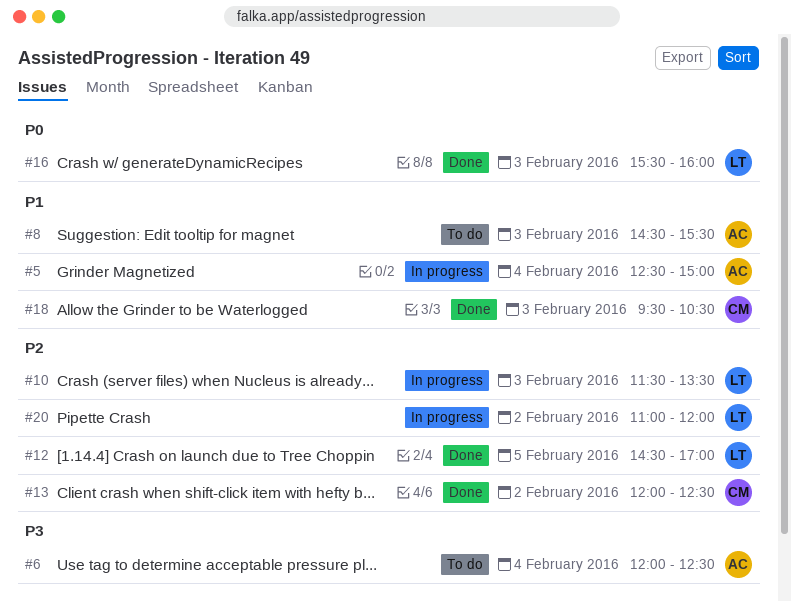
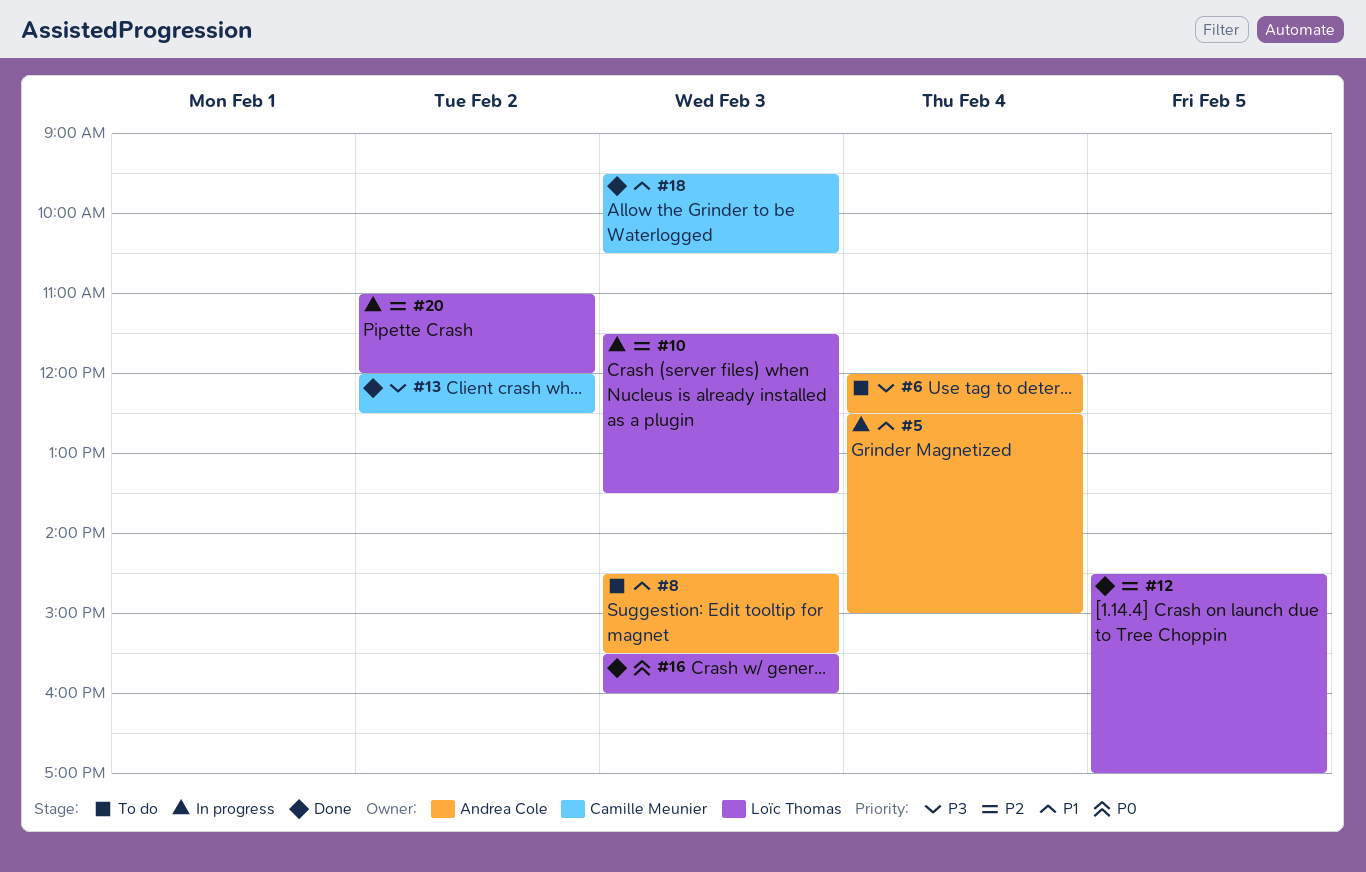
#13, priority: P2 -> P3

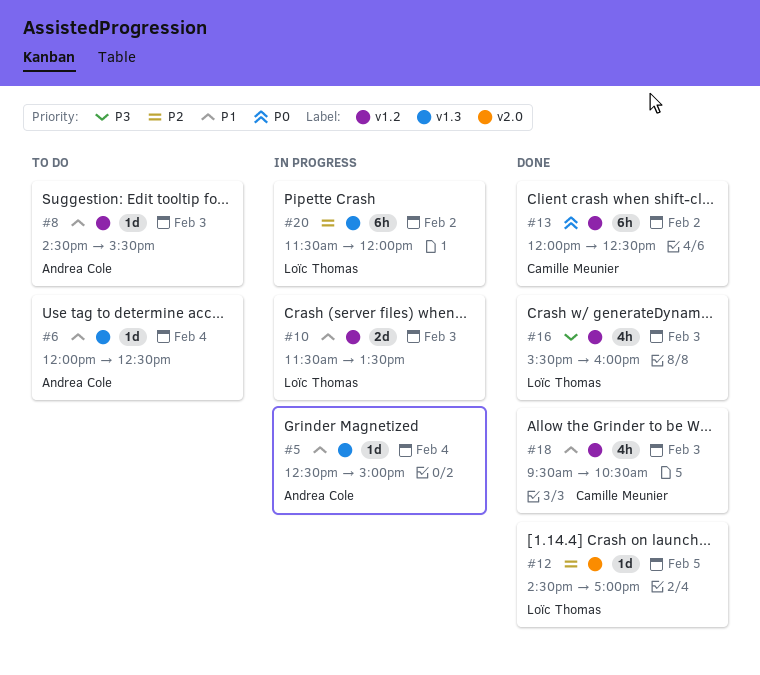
#6, priority: P3 -> P1
#10, priority: P2 -> P1
#13, priority: P3 -> P0
#16, priority: P0 -> P3
#20, begins: 11:00 -> 11:30

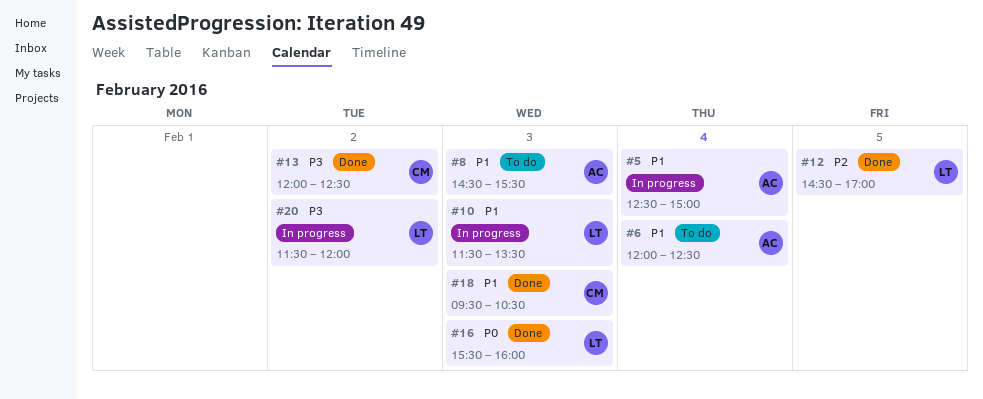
#13, priority: P0 -> P3
#16, priority: P3 -> P0
#20, priority: P2 -> P3

